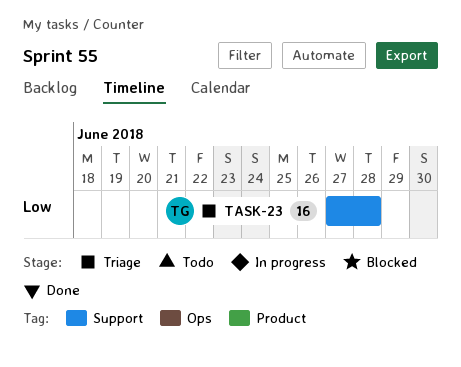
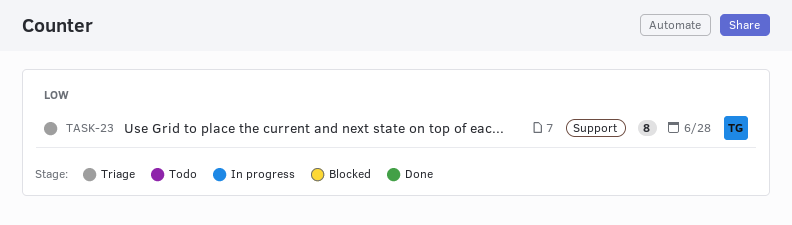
TASK-23, estimate: 16 -> 8

